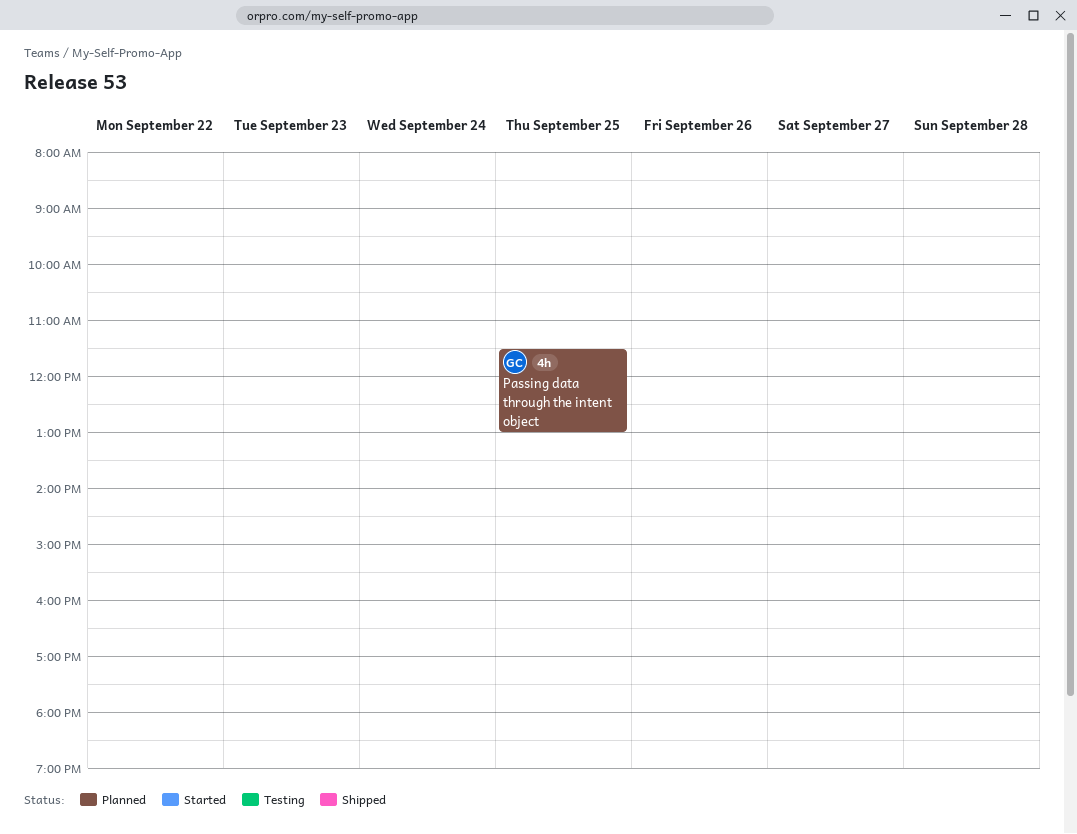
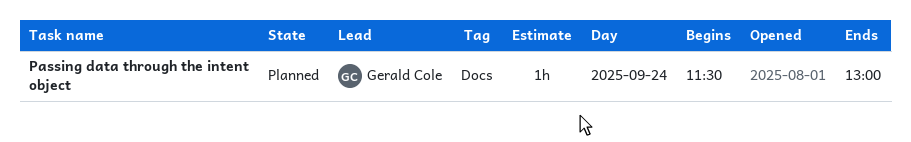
Passing data through the intent object, estimate: 4h -> 1h
Passing data through the intent object, day: Sep 25 -> Sep 24

